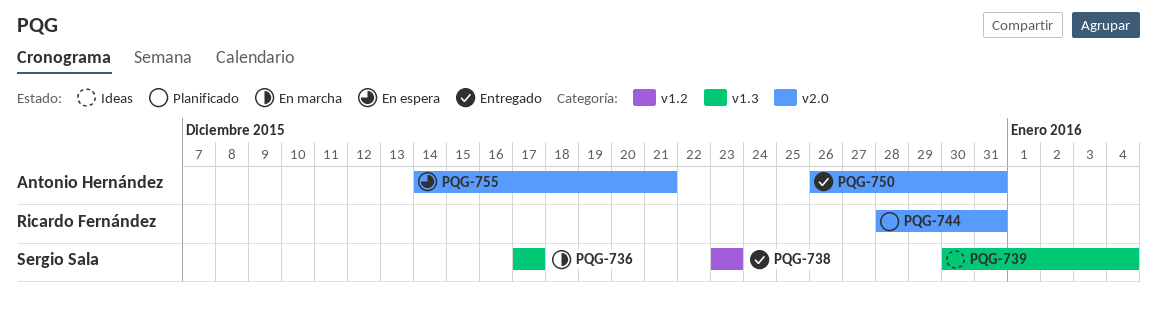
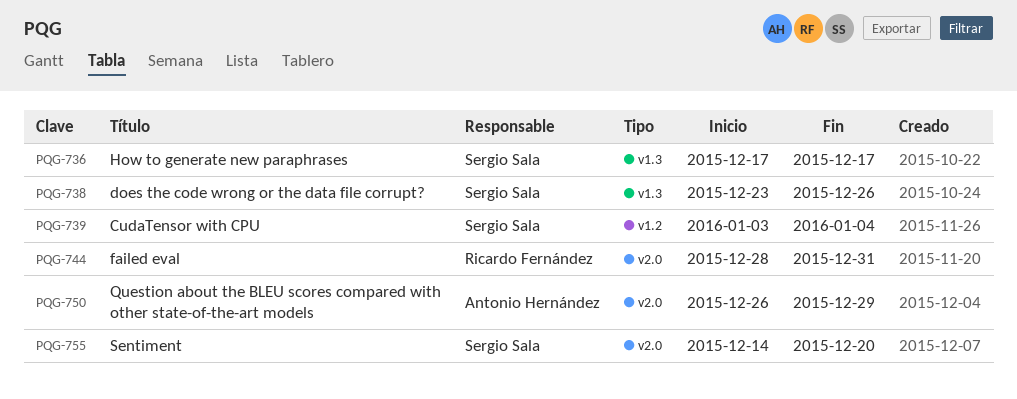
PQG-738, label: v1.2 -> v1.3
PQG-738, due: Dec 23 -> Dec 26
PQG-739, label: v1.3 -> v1.2
PQG-739, start: Dec 30 -> Jan 3
PQG-750, due: Dec 31 -> Dec 29
PQG-755, owner: Antonio Hernández -> Sergio Sala
PQG-755, due: Dec 21 -> Dec 20

